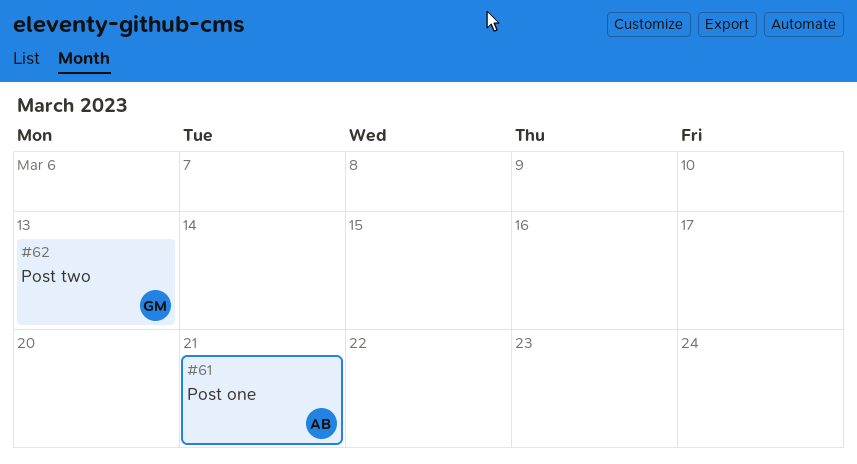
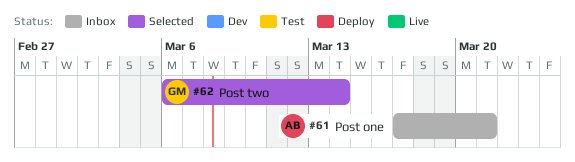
#62, due: Mar 13 -> Mar 14

